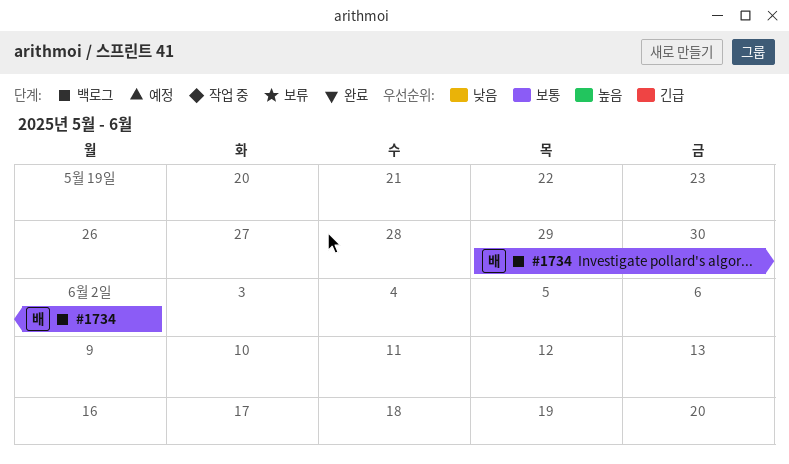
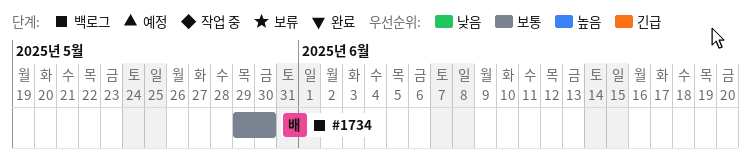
#1734, due: Jun 2 -> May 30

